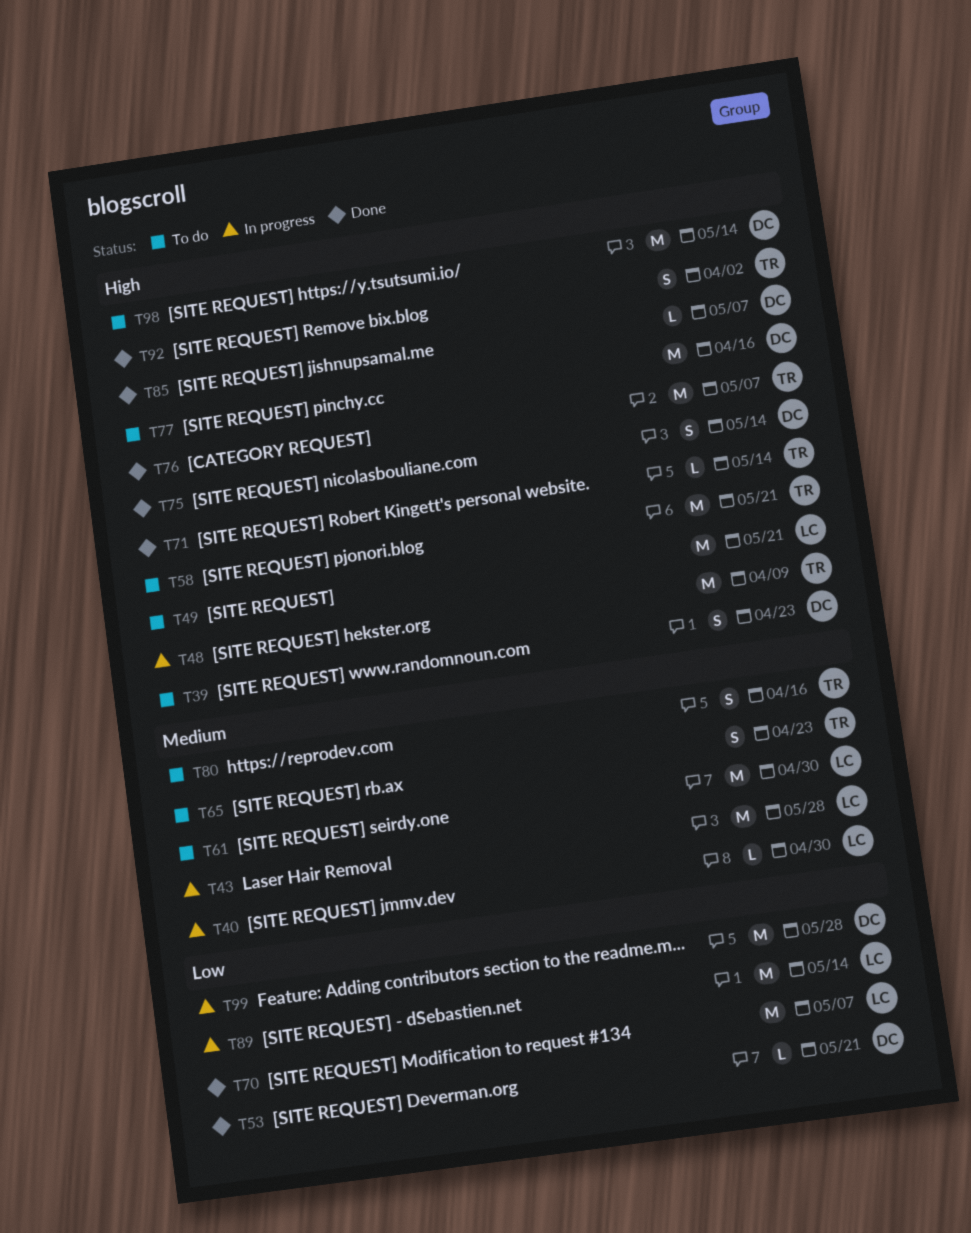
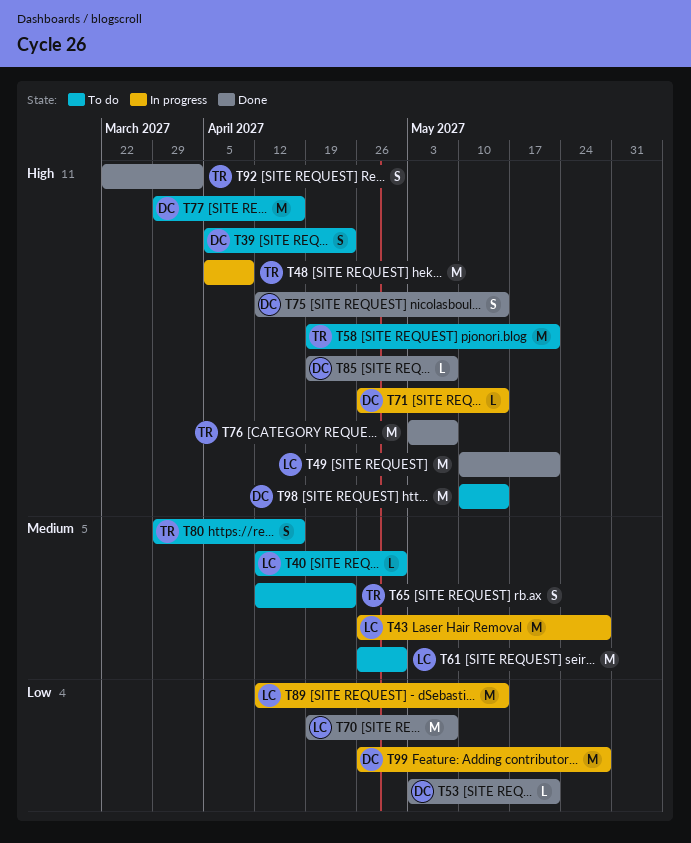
T40, status: In progress -> To do
T49, status: To do -> Done
T71, status: Done -> In progress
T71, owner: TR -> DC

